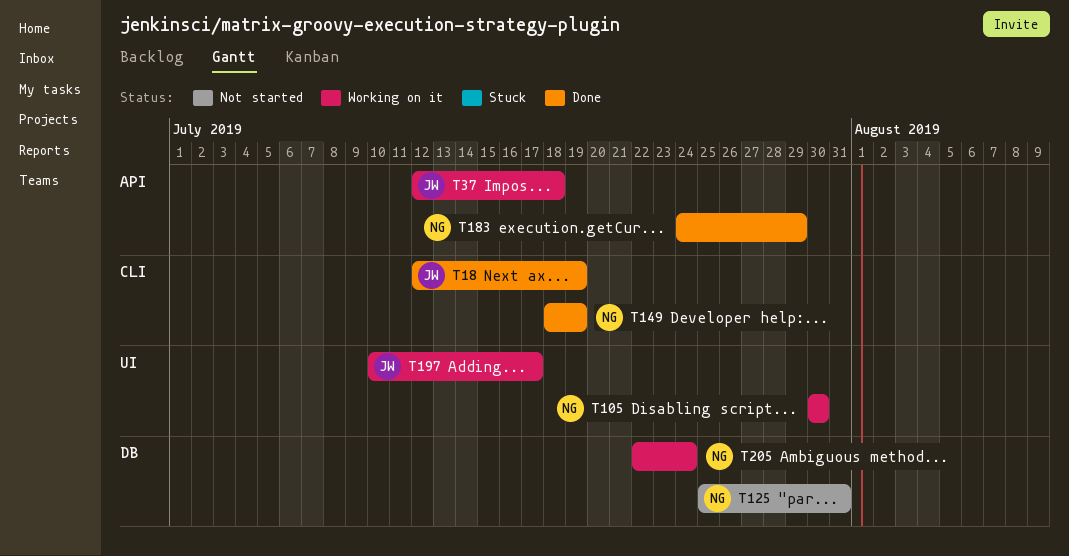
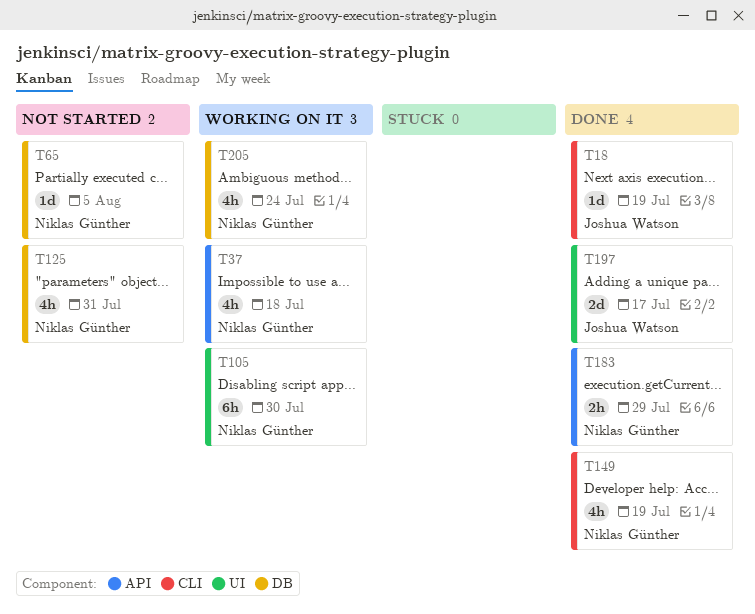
T37, owner: Joshua Watson -> Niklas Günther
T65: none -> present
T197, status: Working on it -> Done

